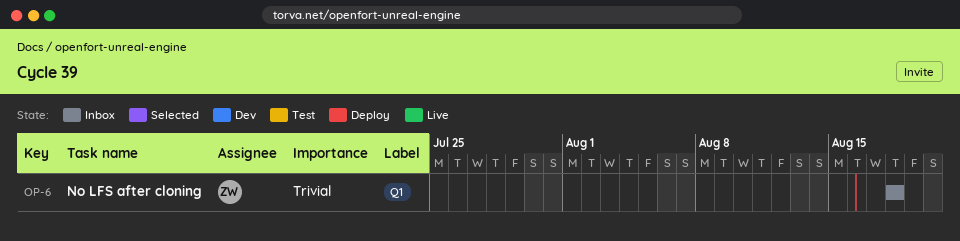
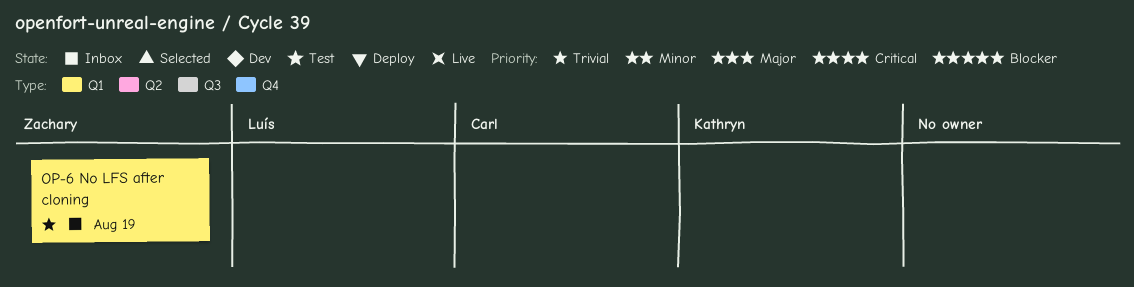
OP-6, due: Aug 18 -> Aug 19

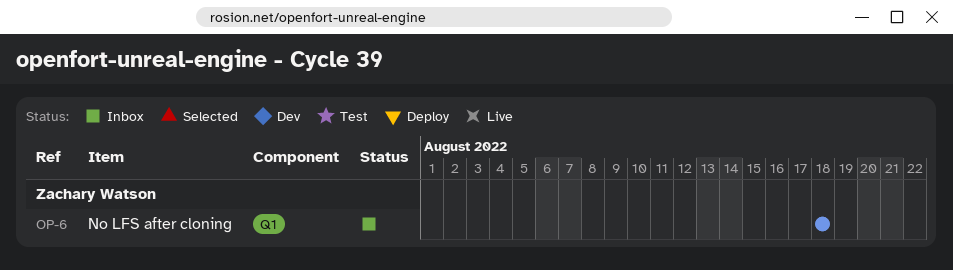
OP-6, due: Aug 19 -> Aug 18

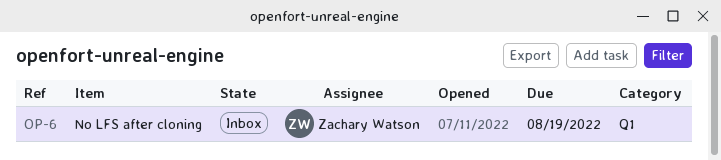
OP-6, due: Aug 18 -> Aug 19

